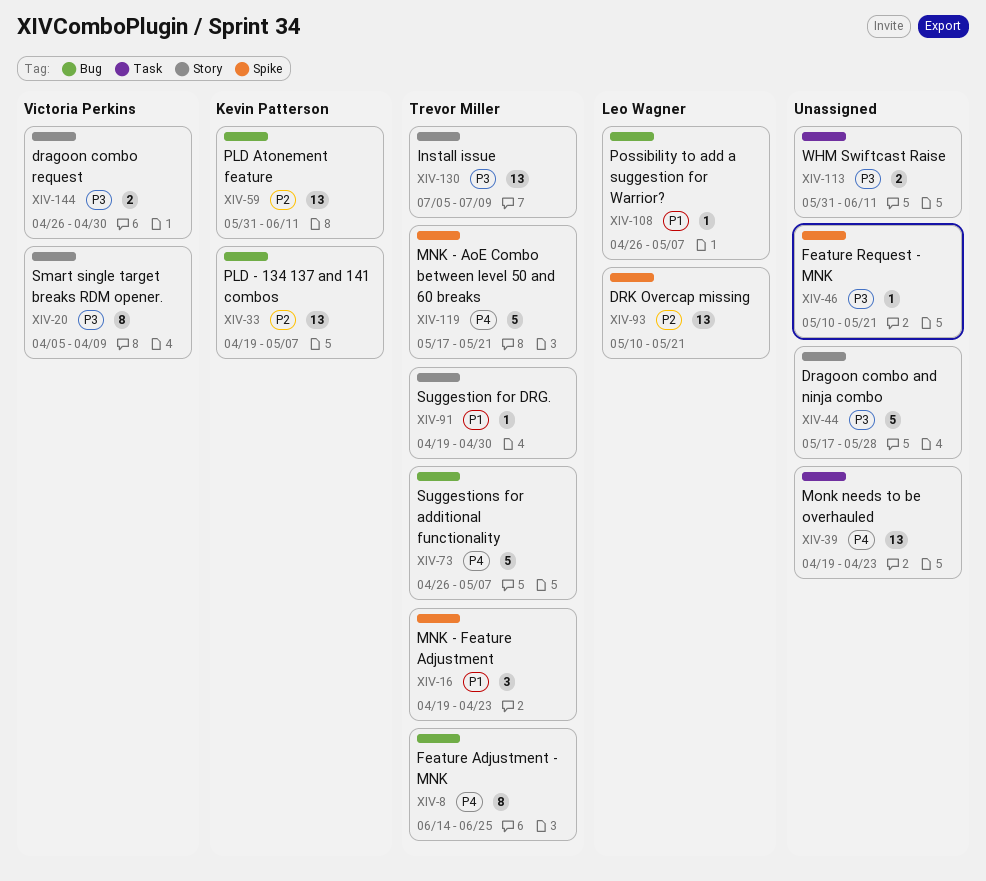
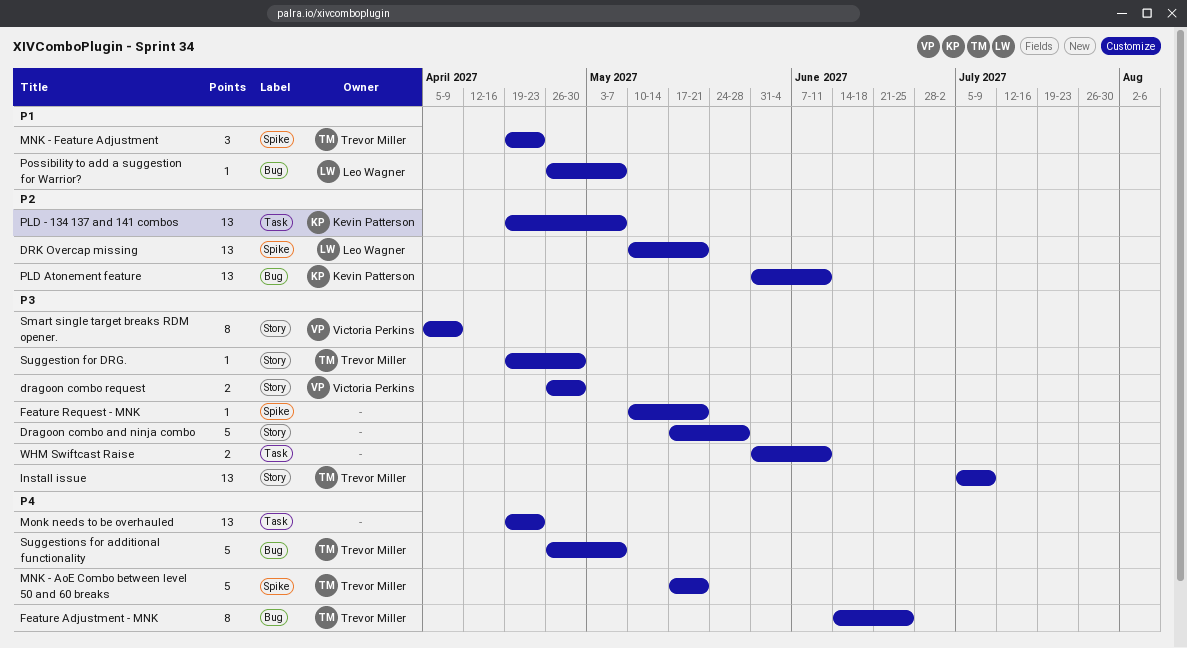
PLD - 134 137 and 141 combos, label: Bug -> Task
Suggestion for DRG., priority: P1 -> P3

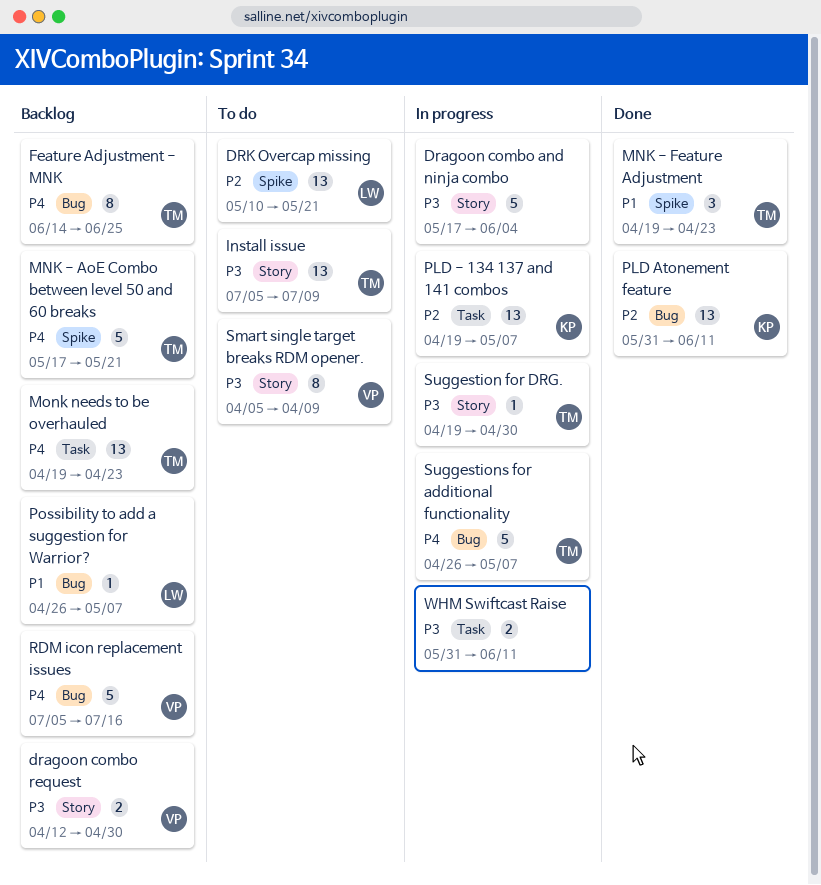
Dragoon combo and ninja combo, due: May 28 -> Jun 4
dragoon combo request, start: Apr 26 -> Apr 12
Feature Request - MNK: present -> none
Monk needs to be overhauled, owner: none -> Trevor Miller
RDM icon replacement issues: none -> present

